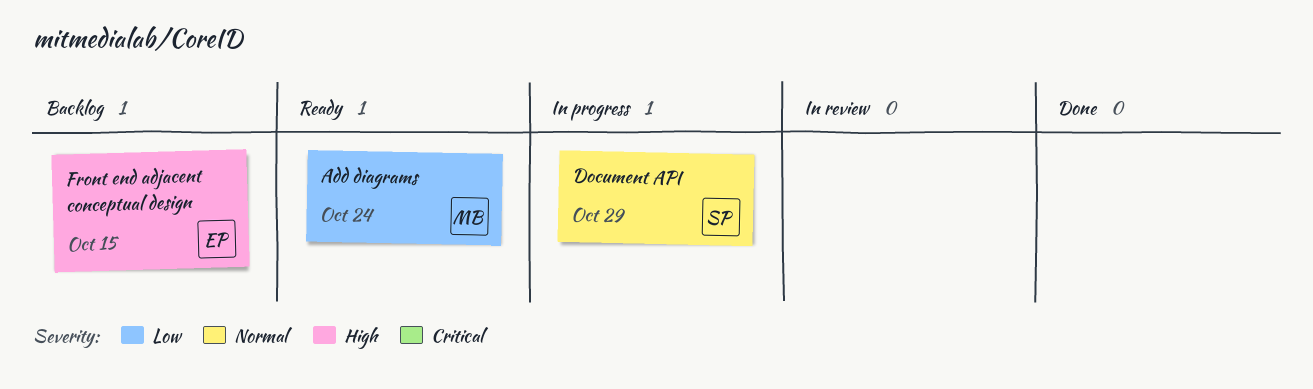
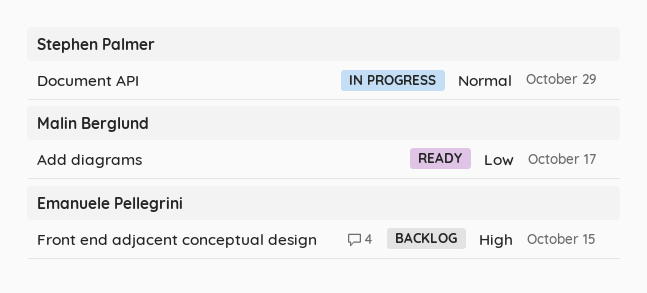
Add diagrams, due: Oct 24 -> Oct 17

